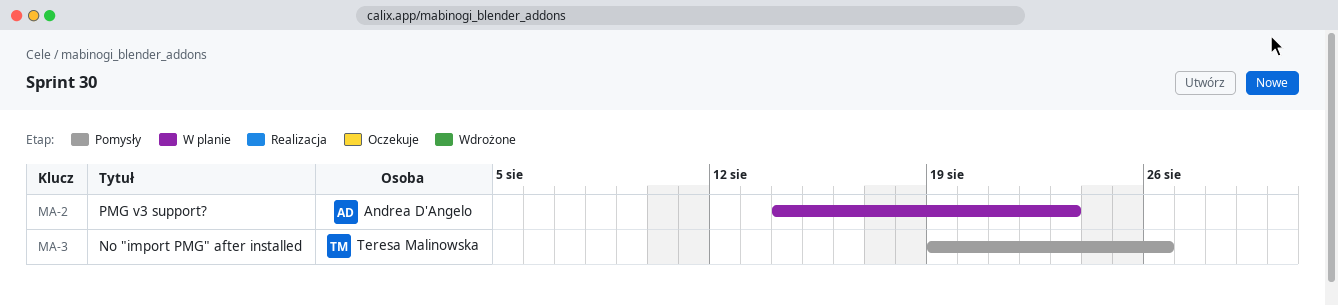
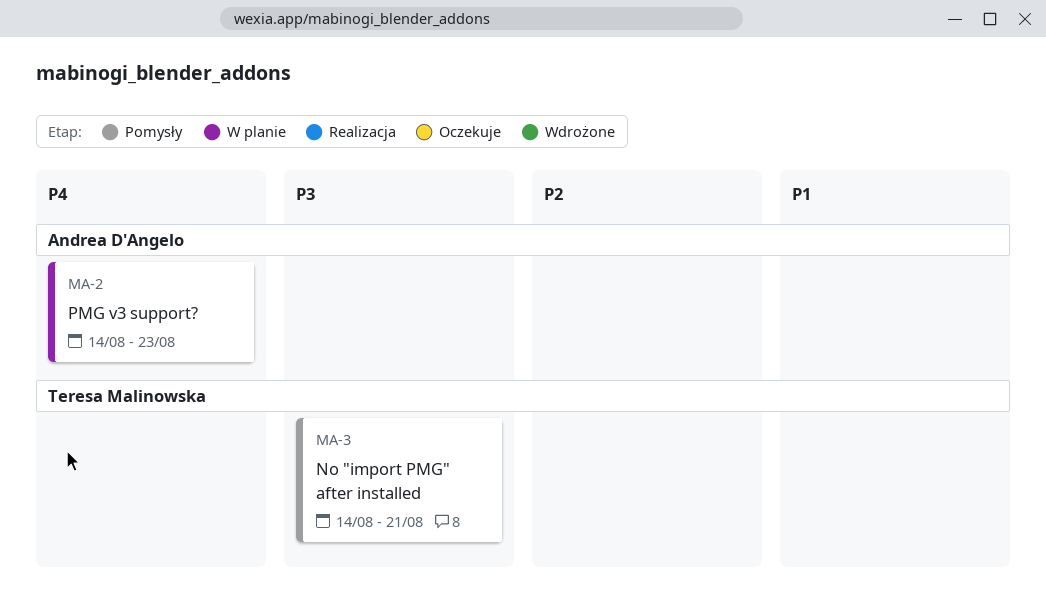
MA-3, start: Aug 19 -> Aug 14
MA-3, due: Aug 26 -> Aug 21

